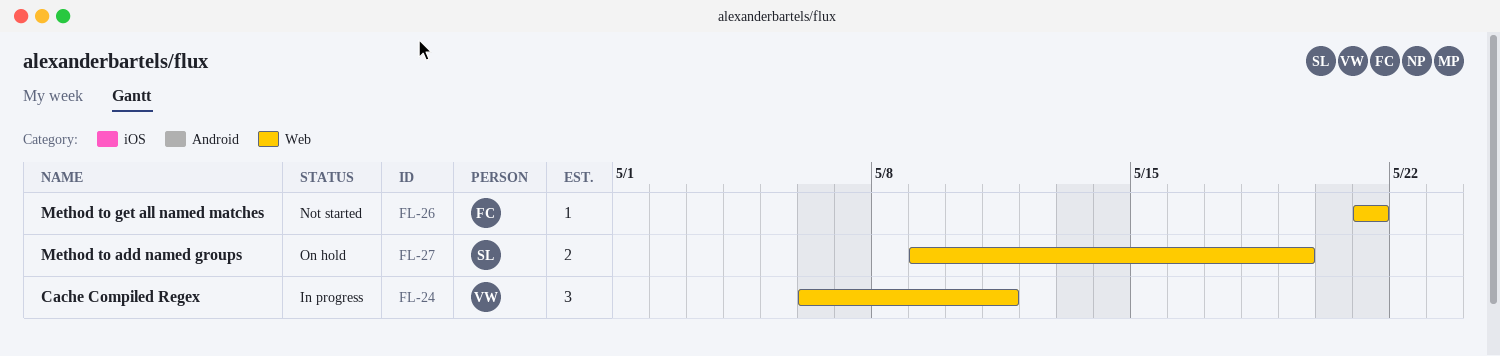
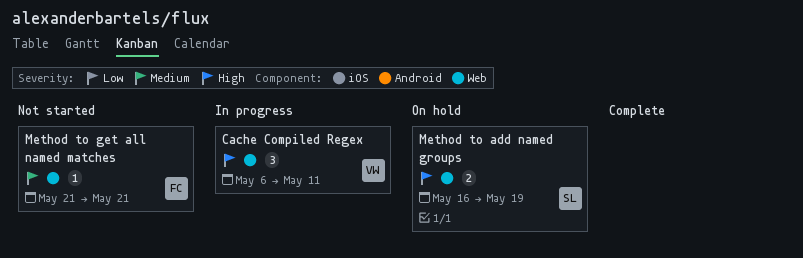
Method to add named groups, start: May 9 -> May 16

